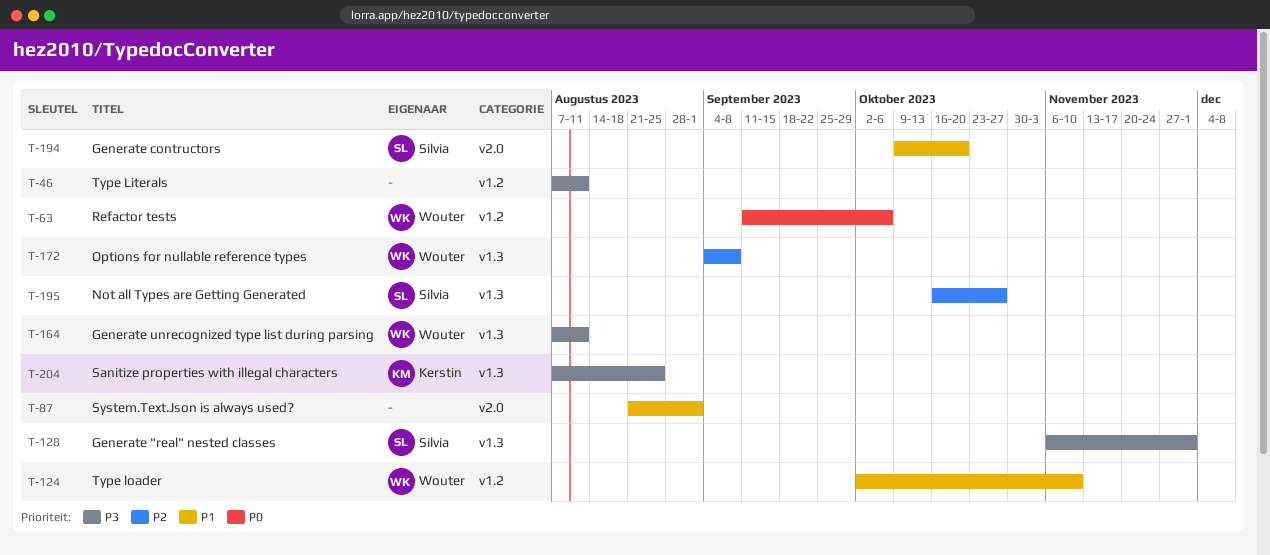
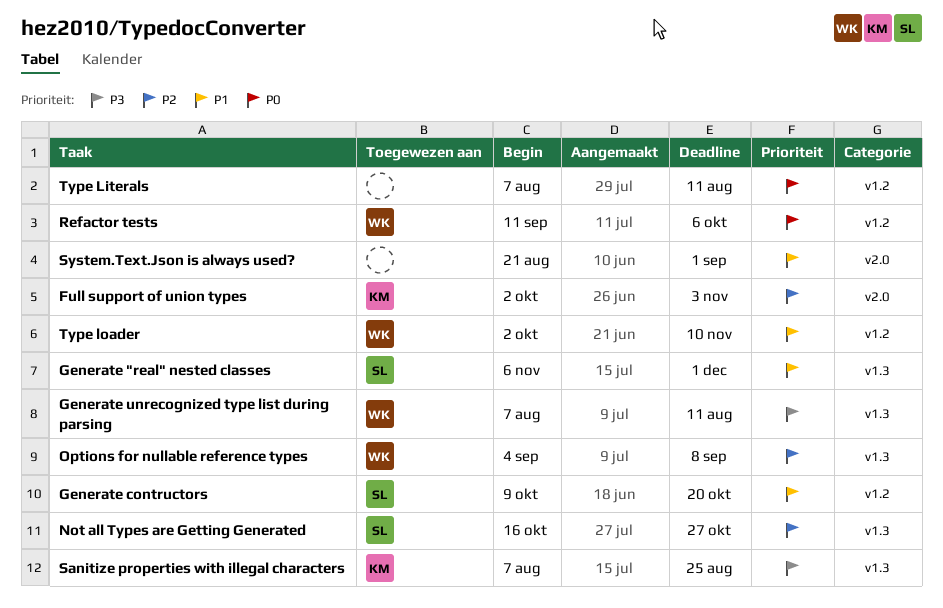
Full support of union types: none -> present
Generate "real" nested classes, priority: P3 -> P1
Generate contructors, label: v2.0 -> v1.2
Type Literals, priority: P3 -> P0

